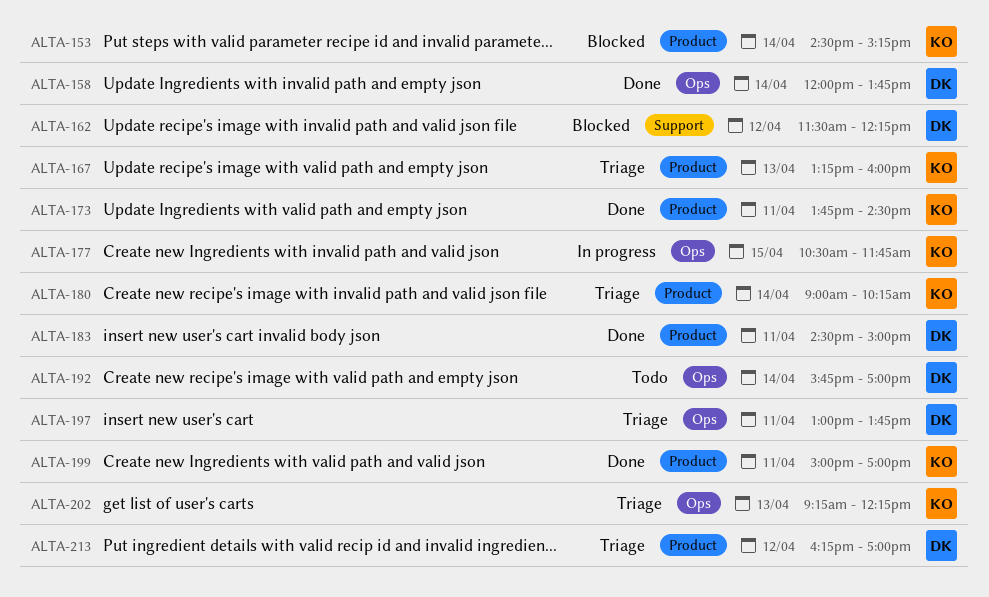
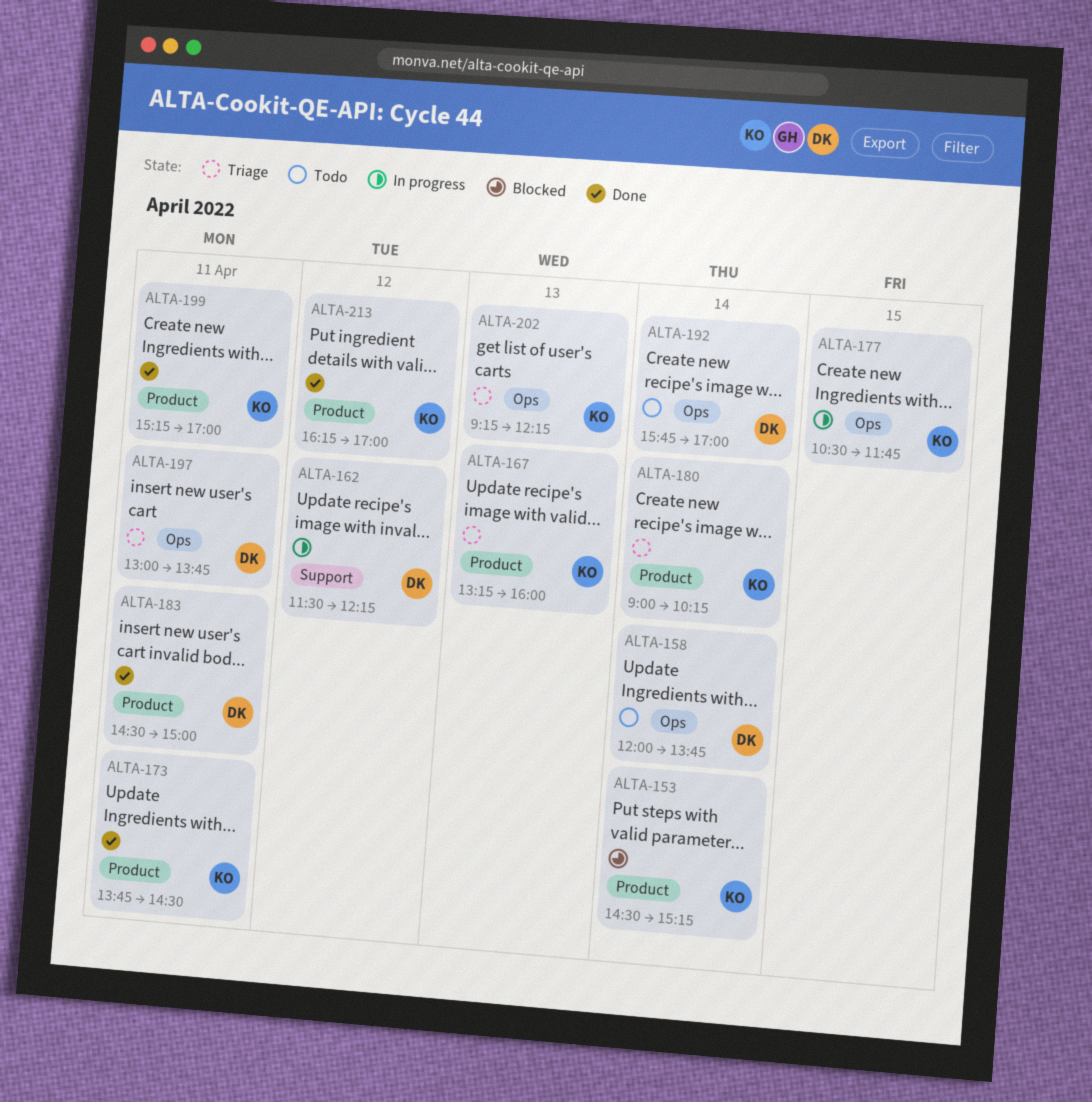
ALTA-158, status: Done -> Todo
ALTA-162, status: Blocked -> In progress
ALTA-199, begins: 15:00 -> 15:15
ALTA-213, status: Triage -> Done
ALTA-213, owner: DK -> KO

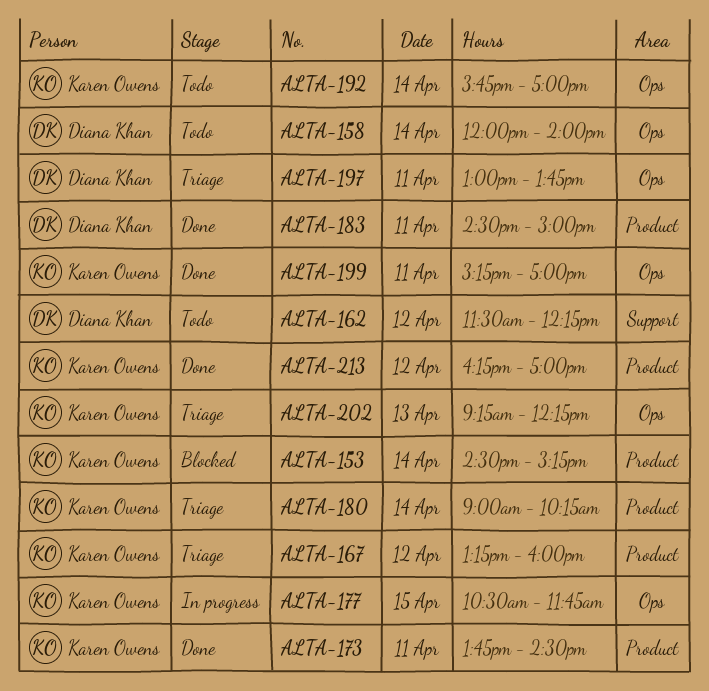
ALTA-158, ends: 13:45 -> 14:00
ALTA-162, status: In progress -> Todo
ALTA-167, day: Apr 13 -> Apr 12
ALTA-192, owner: Diana Khan -> Karen Owens
ALTA-199, label: Product -> Ops

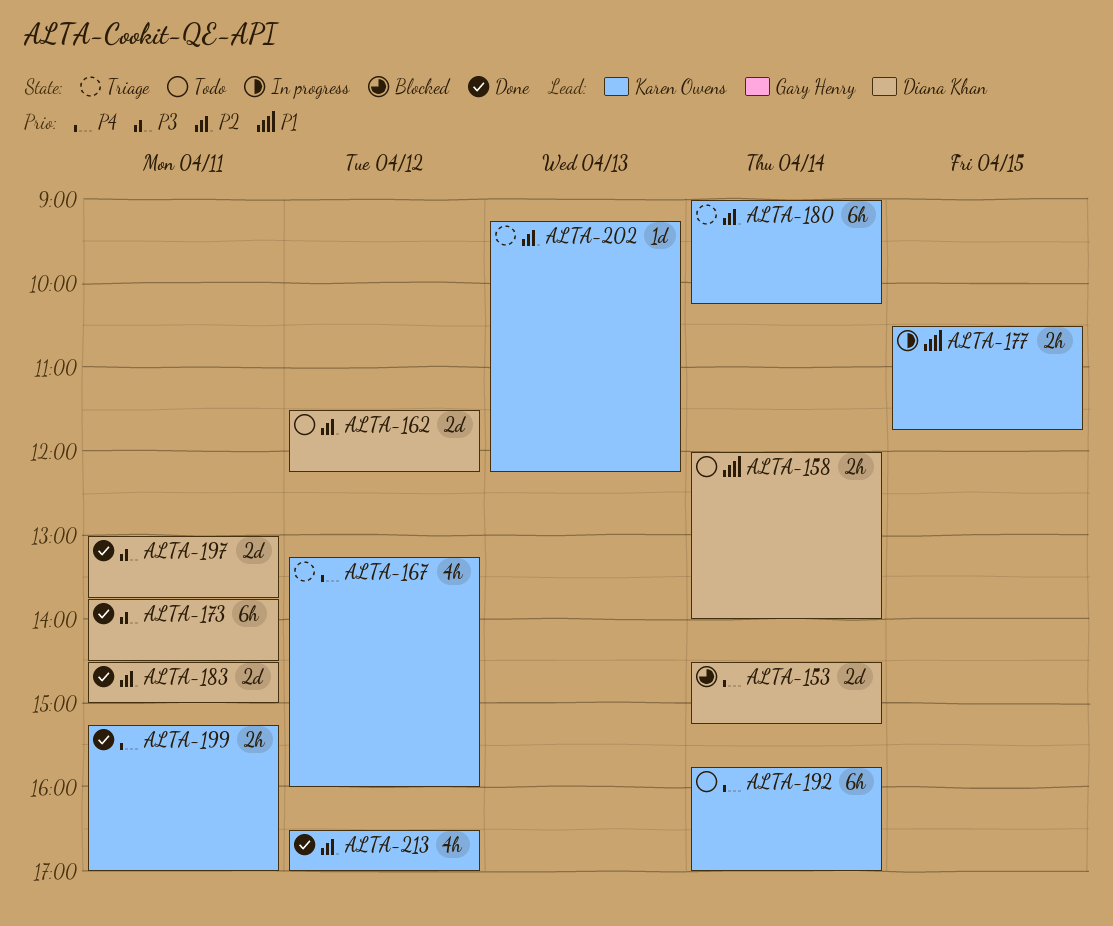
ALTA-153, owner: Karen Owens -> Diana Khan
ALTA-173, owner: Karen Owens -> Diana Khan
ALTA-197, status: Triage -> Done
ALTA-213, begins: 16:15 -> 16:30

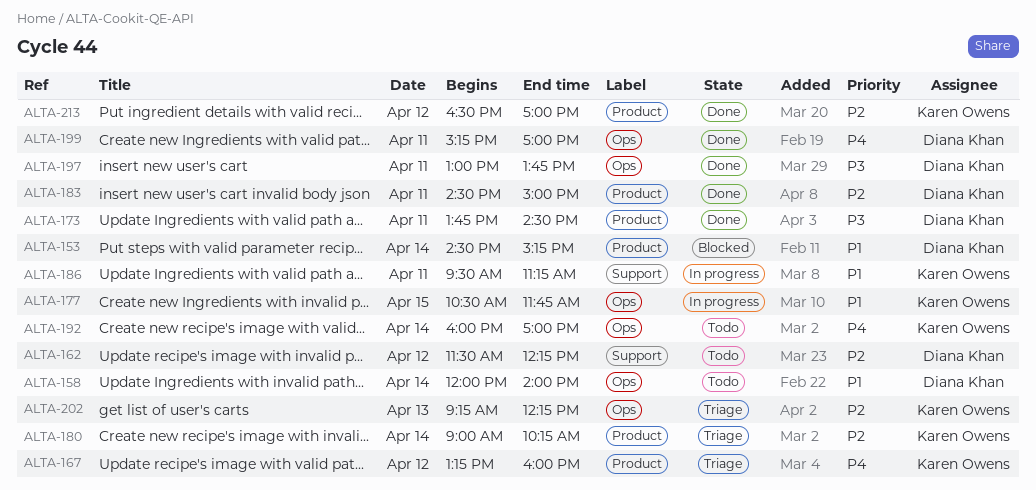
ALTA-153, priority: P4 -> P1
ALTA-186: none -> present
ALTA-192, begins: 15:45 -> 16:00
ALTA-199, owner: Karen Owens -> Diana Khan

